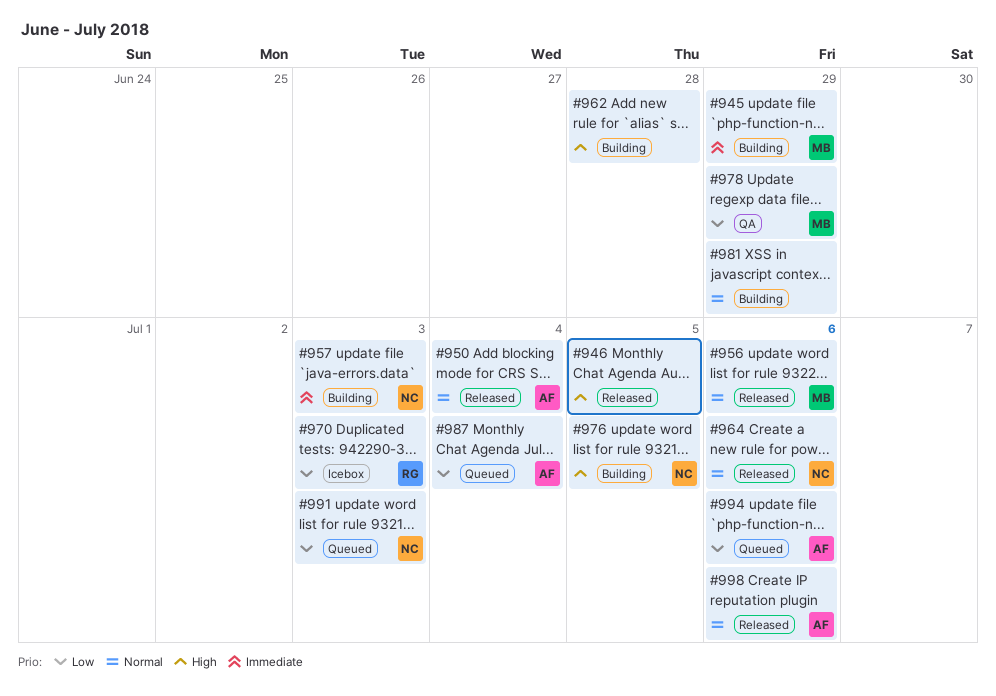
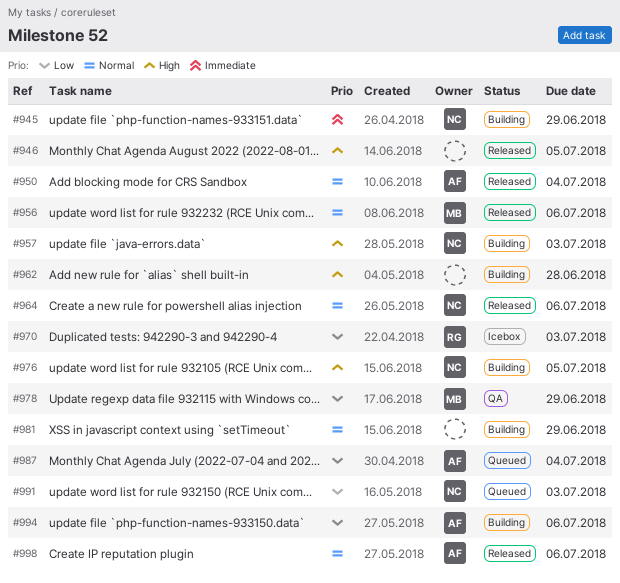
#945, owner: MB -> NC
#957, priority: Immediate -> High
#994, status: Queued -> Building

